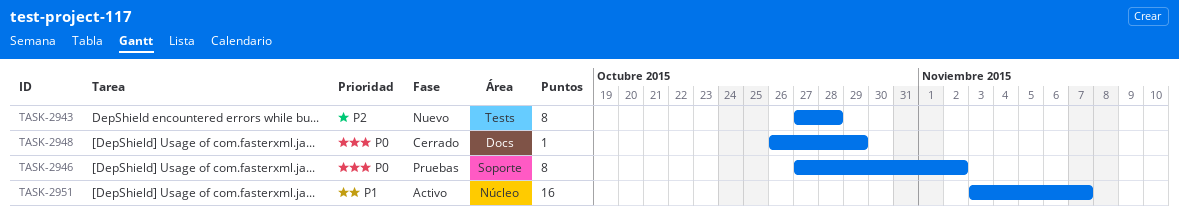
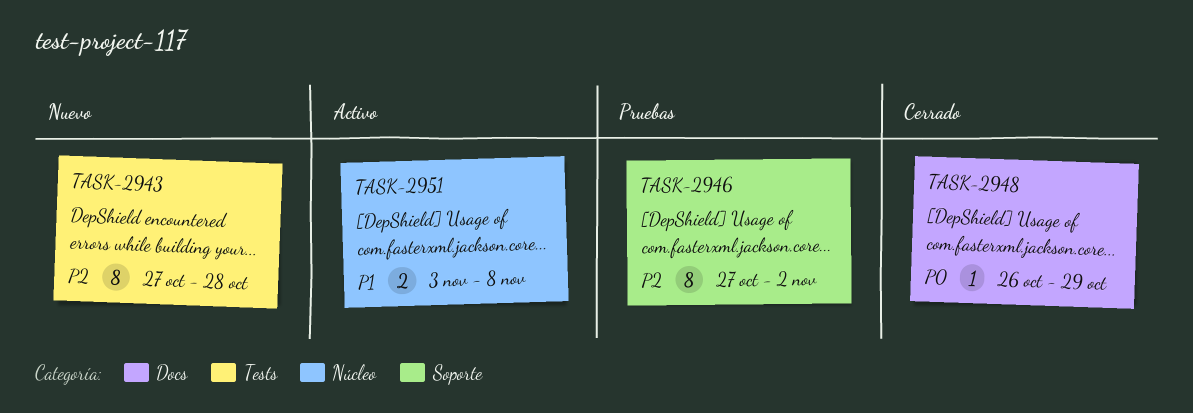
TASK-2946, priority: P0 -> P2
TASK-2951, estimate: 16 -> 2
TASK-2951, due: Nov 7 -> Nov 8

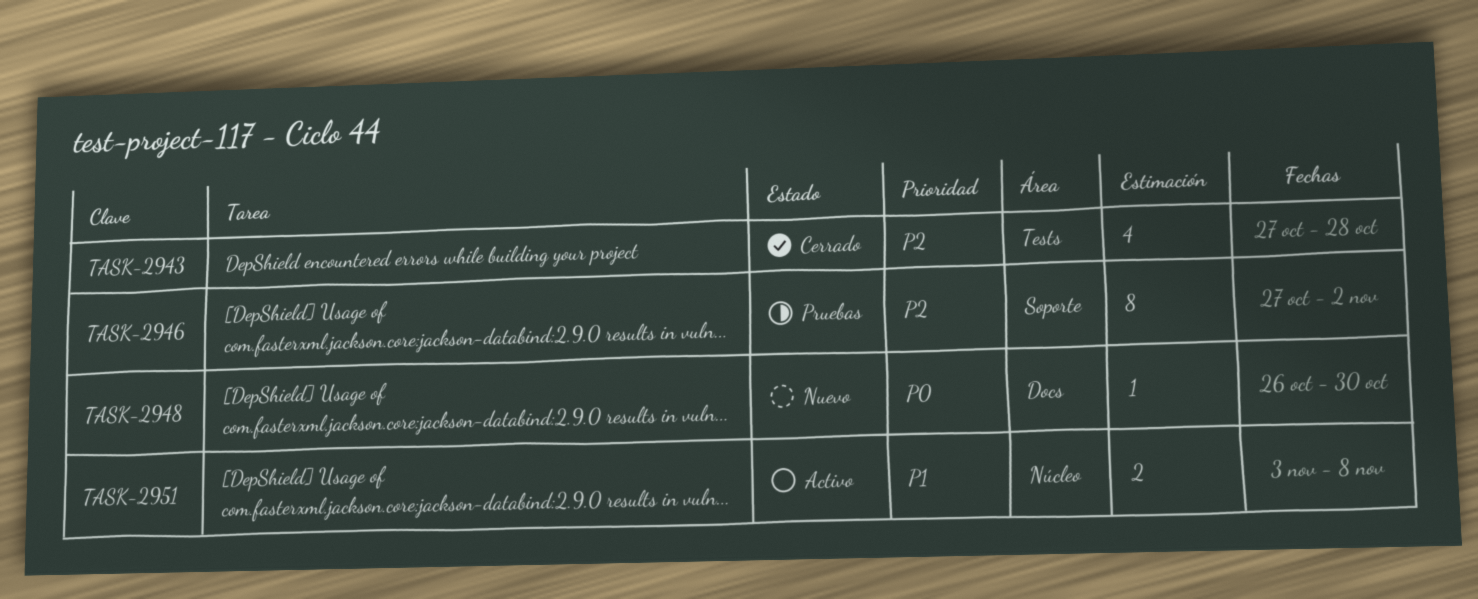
TASK-2943, status: Nuevo -> Cerrado
TASK-2943, estimate: 8 -> 4
TASK-2948, status: Cerrado -> Nuevo
TASK-2948, due: Oct 29 -> Oct 30

